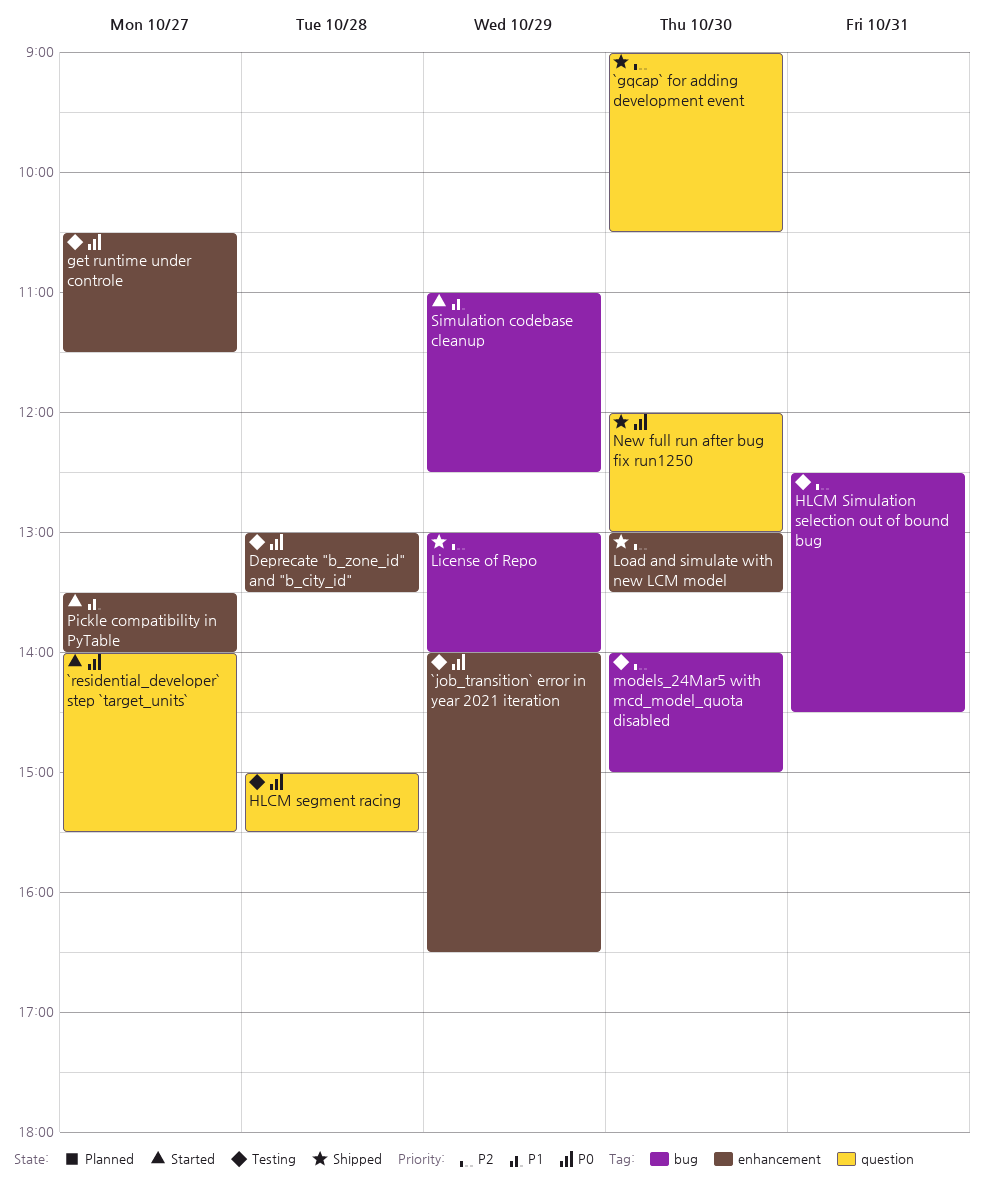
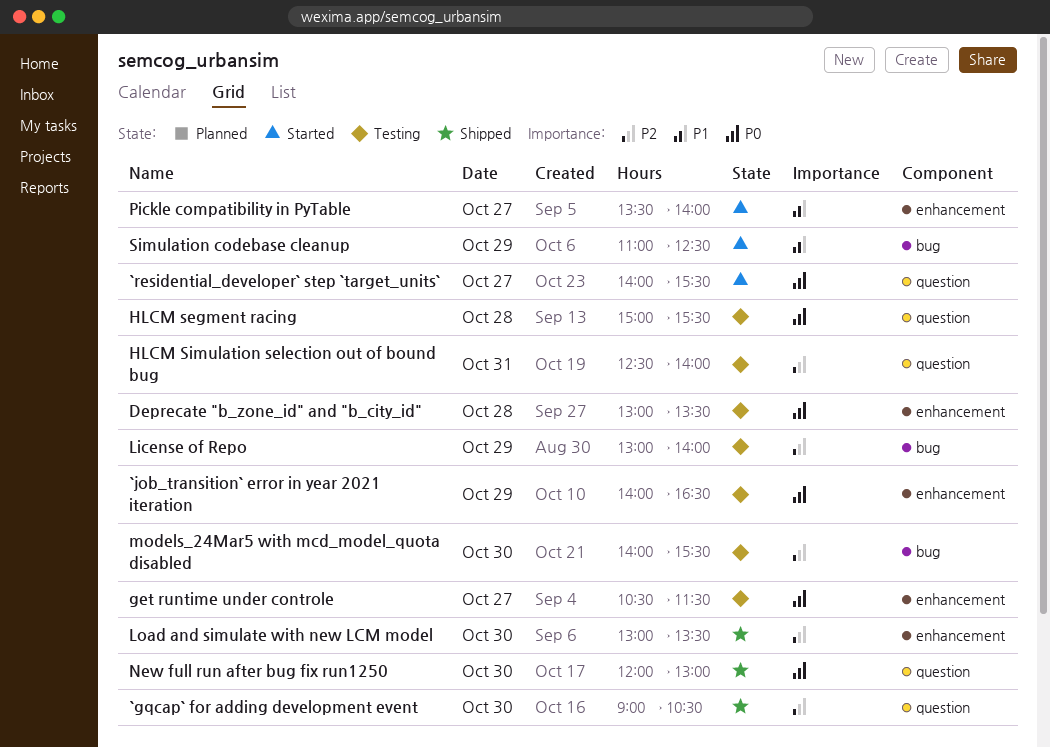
HLCM Simulation selection out of bound bug, label: bug -> question
HLCM Simulation selection out of bound bug, ends: 14:30 -> 14:00
License of Repo, status: Shipped -> Testing
models_24Mar5 with mcd_model_quota disabled, ends: 15:00 -> 15:30

